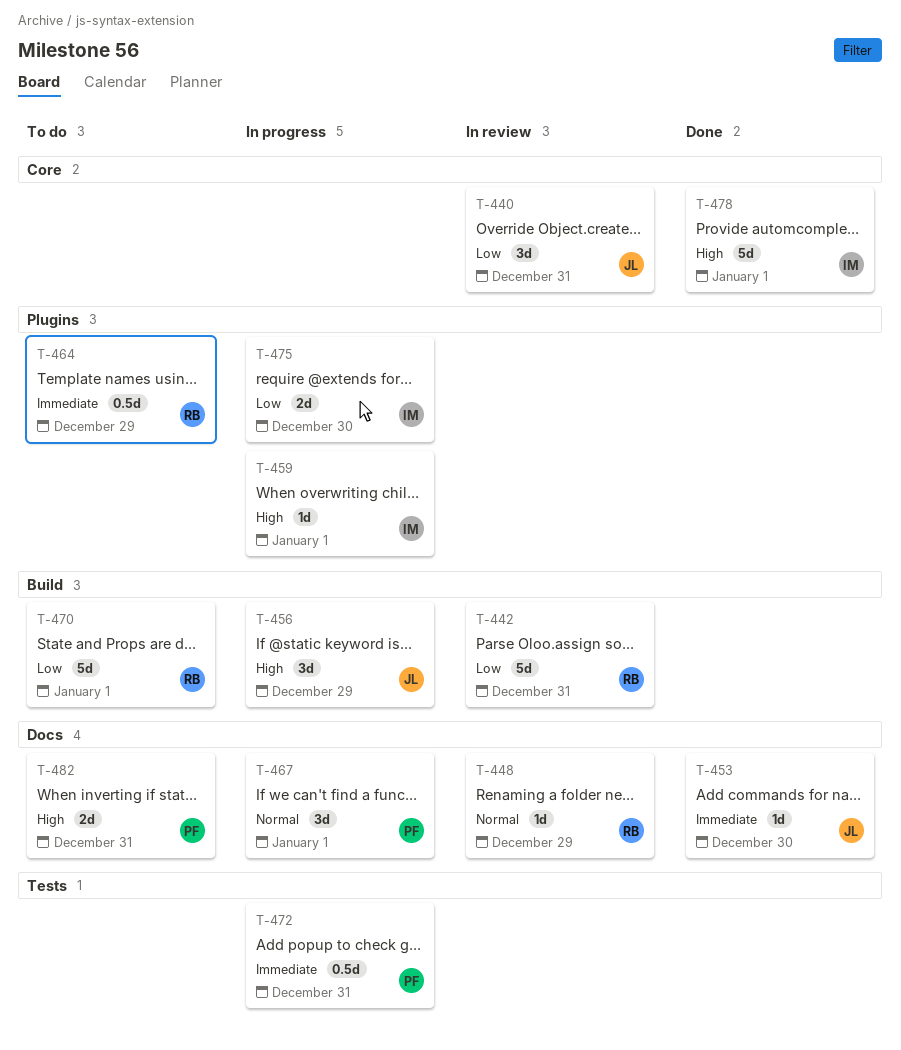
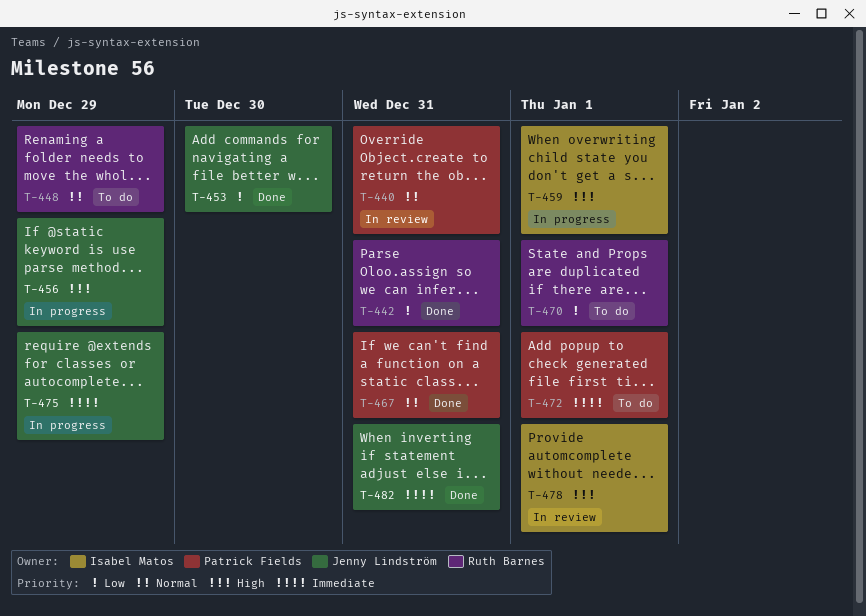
T-440, owner: Jenny Lindström -> Patrick Fields
T-440, priority: Low -> Normal
T-442, status: In review -> Done
T-448, status: In review -> To do
T-453, priority: Immediate -> Low
T-464: present -> none
T-467, status: In progress -> Done
T-467, due: Jan 1 -> Dec 31
T-472, status: In progress -> To do
T-472, due: Dec 31 -> Jan 1
T-475, owner: Isabel Matos -> Jenny Lindström
T-475, priority: Low -> Immediate
T-475, due: Dec 30 -> Dec 29
T-478, status: Done -> In review
T-482, status: To do -> Done
T-482, owner: Patrick Fields -> Jenny Lindström
T-482, priority: High -> Immediate

